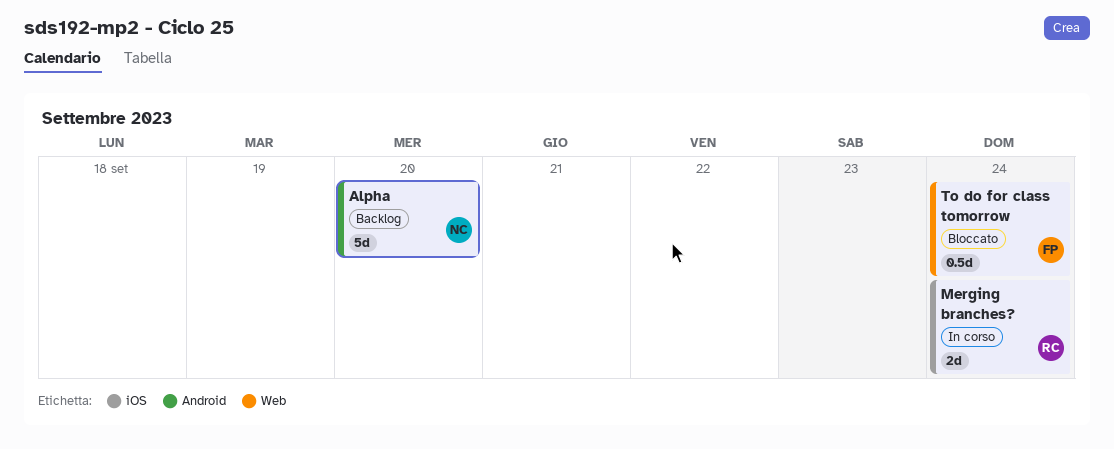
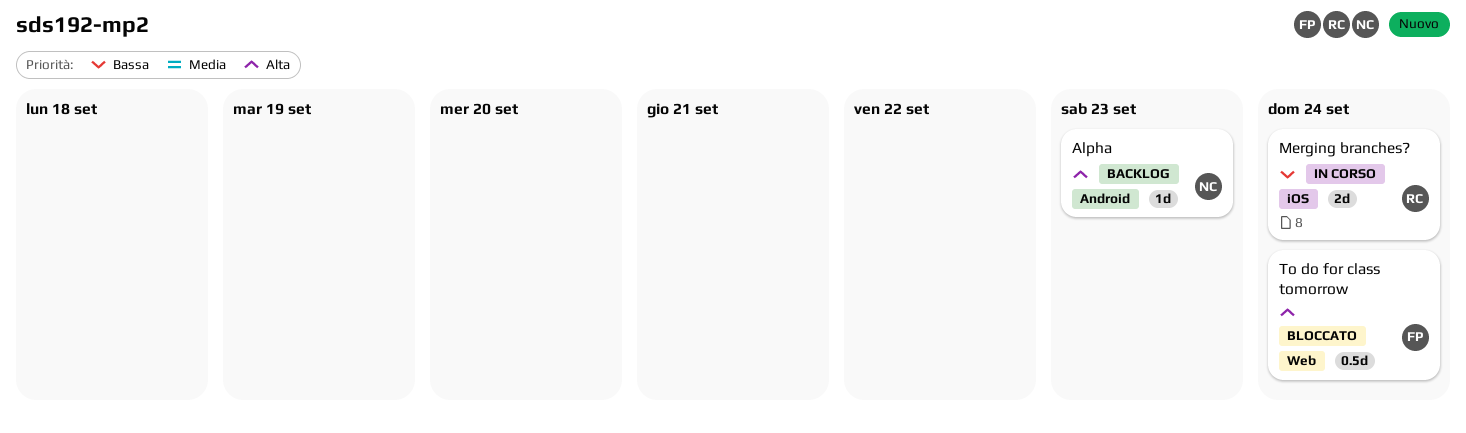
Alpha, estimate: 5d -> 1d
Alpha, due: Sep 20 -> Sep 23

